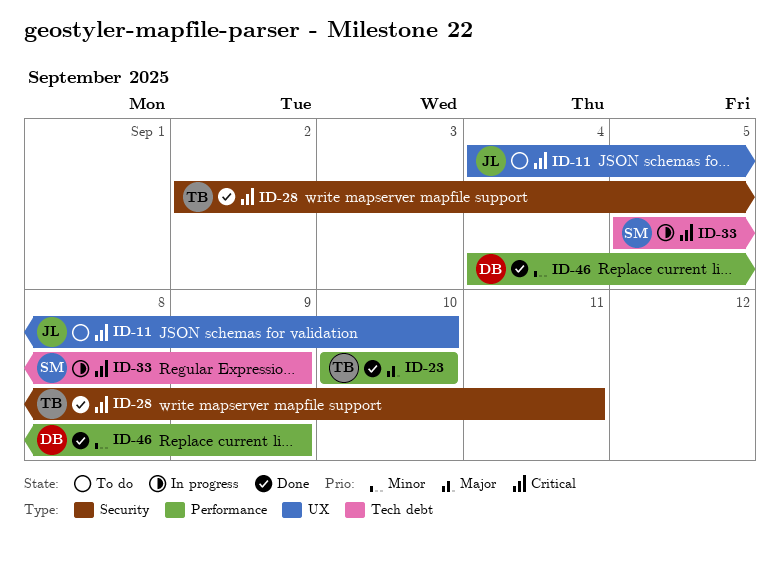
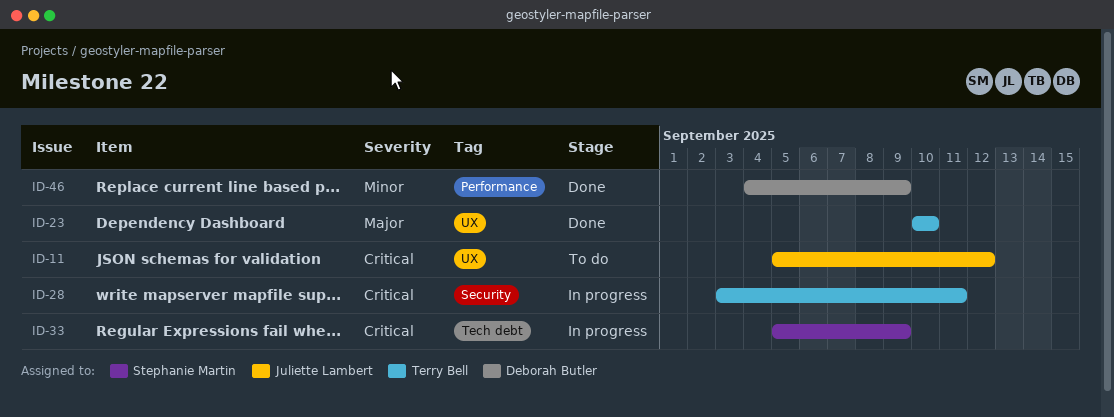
ID-11, start: Sep 4 -> Sep 5
ID-11, due: Sep 10 -> Sep 12
ID-23, label: Performance -> UX
ID-28, status: Done -> In progress
ID-28, start: Sep 2 -> Sep 3

